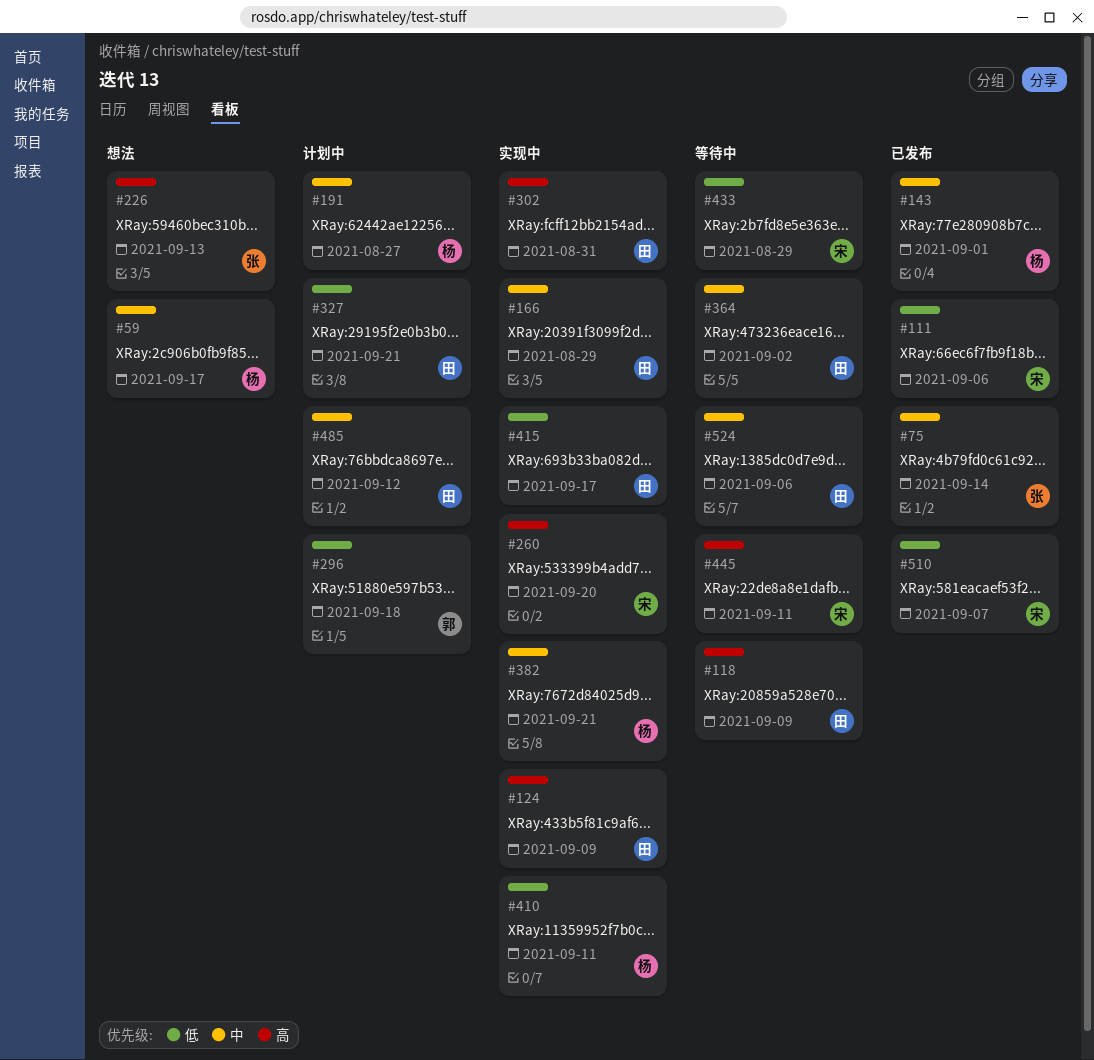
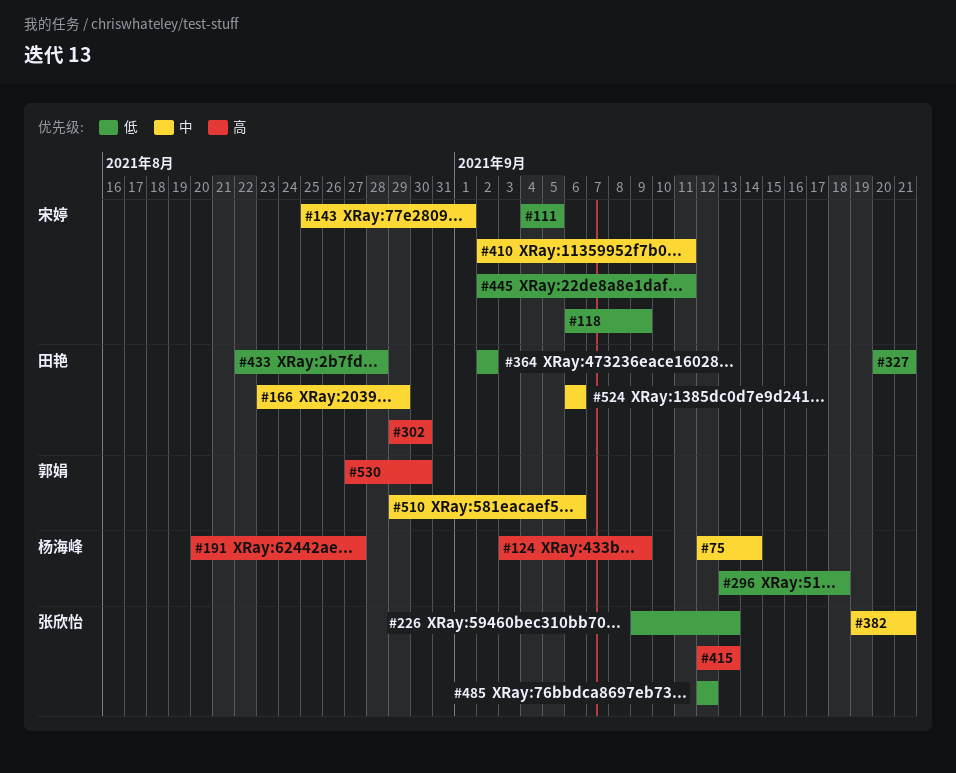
#59: present -> none
#75, owner: 张欣怡 -> 杨海峰
#111, due: Sep 6 -> Sep 5
#118, owner: 田艳 -> 宋婷
#118, priority: 高 -> 低
#124, owner: 田艳 -> 杨海峰
#143, owner: 杨海峰 -> 宋婷
#191, priority: 中 -> 高
#226, priority: 高 -> 低
#260: present -> none
#296, owner: 郭娟 -> 杨海峰
#302, due: Aug 31 -> Aug 30
#364, priority: 中 -> 低
#382, owner: 杨海峰 -> 张欣怡
#410, owner: 杨海峰 -> 宋婷
#410, priority: 低 -> 中
#415, owner: 田艳 -> 张欣怡
#415, priority: 低 -> 高
#415, due: Sep 17 -> Sep 13
#433, owner: 宋婷 -> 田艳
#433, due: Aug 29 -> Aug 28
#445, priority: 高 -> 低
#485, owner: 田艳 -> 张欣怡
#485, priority: 中 -> 低
#510, owner: 宋婷 -> 郭娟
#510, priority: 低 -> 中
#510, due: Sep 7 -> Sep 6
#530: none -> present

